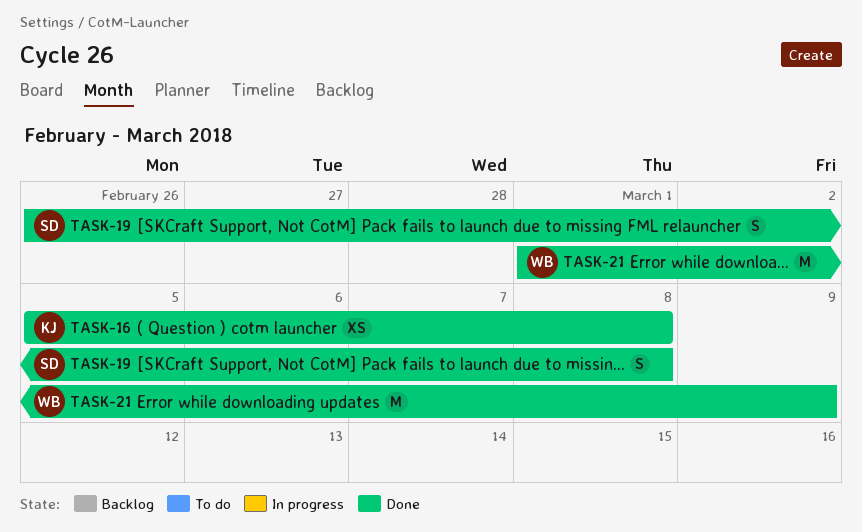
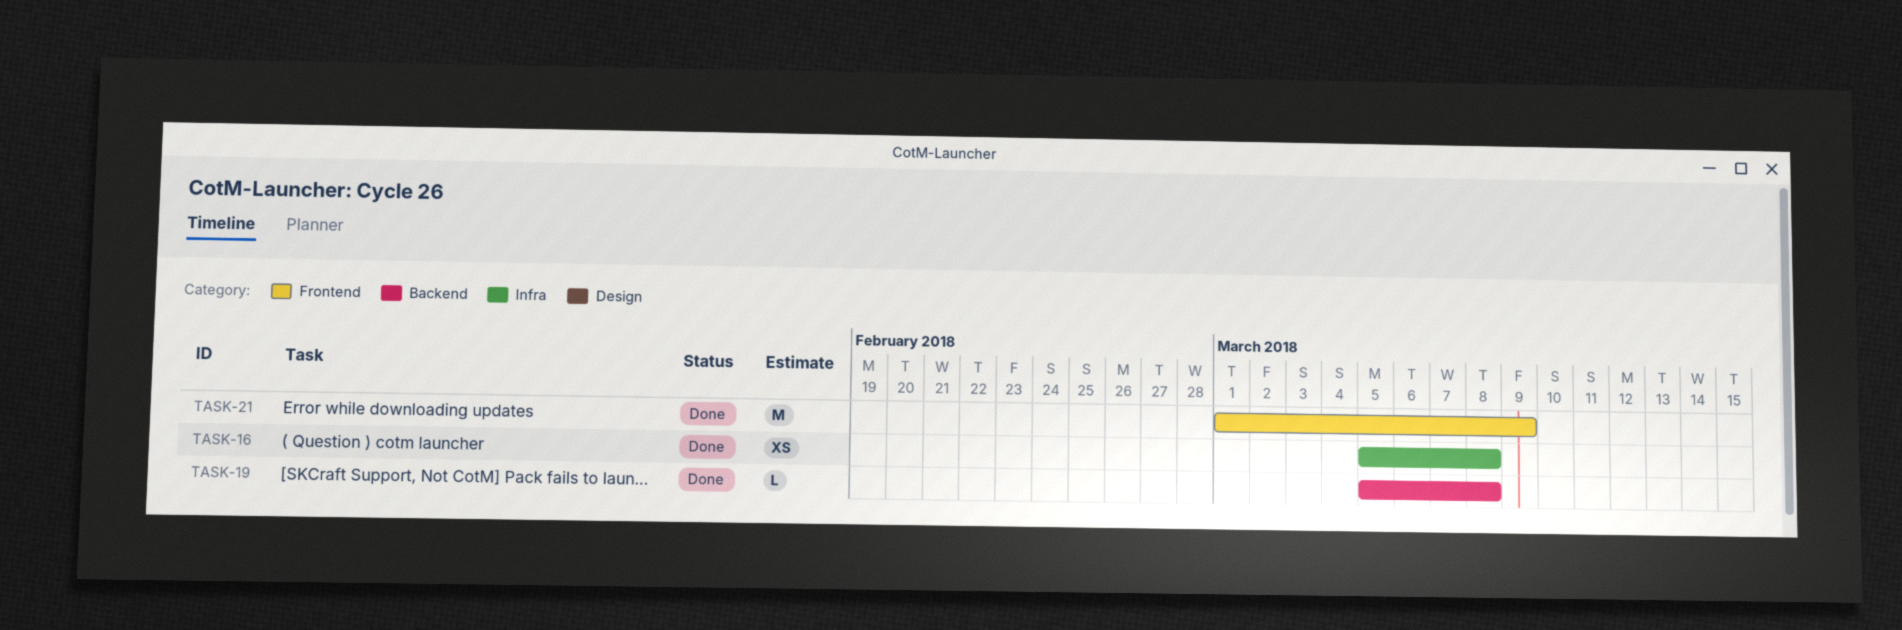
TASK-19, estimate: S -> L
TASK-19, start: Feb 26 -> Mar 5

